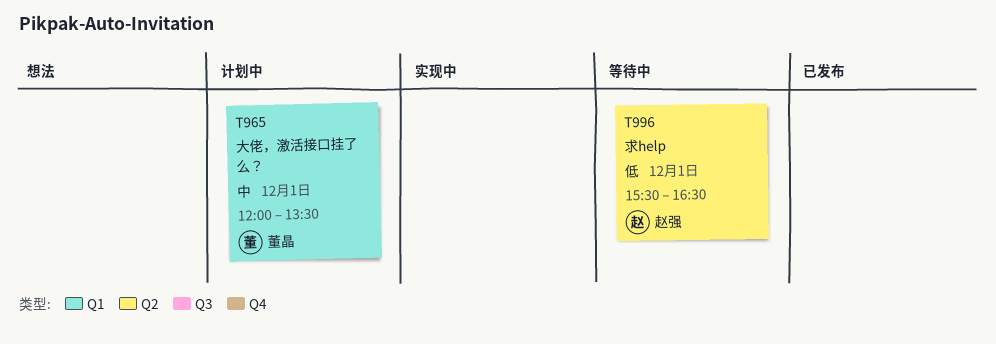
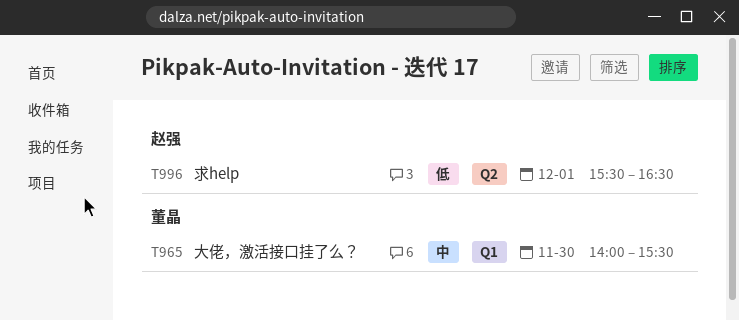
T965, day: Dec 1 -> Nov 30
T965, begins: 12:00 -> 14:00
T965, ends: 13:30 -> 15:30

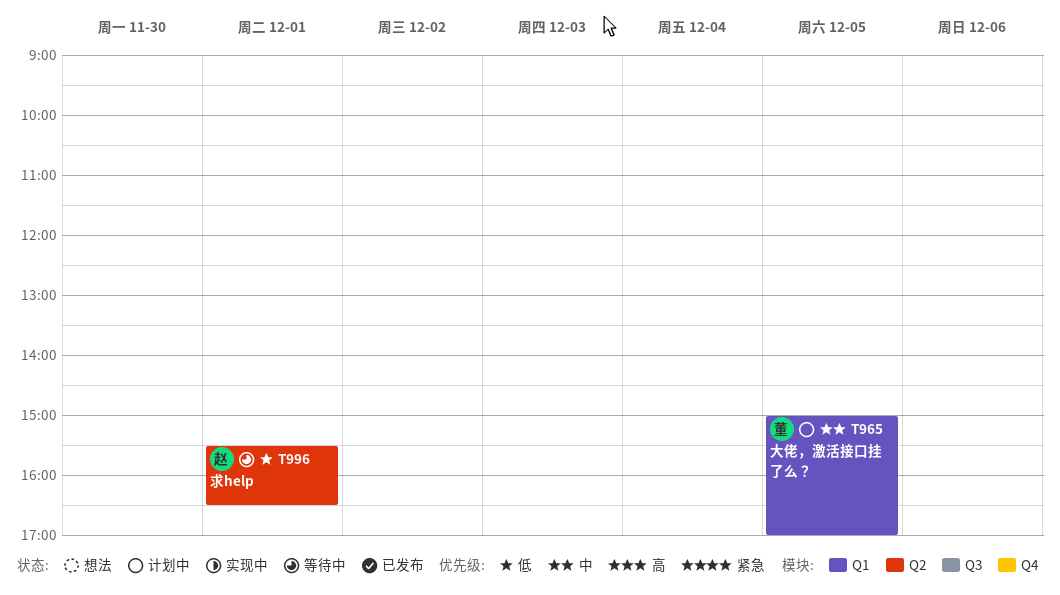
T965, day: Nov 30 -> Dec 5
T965, begins: 14:00 -> 15:00
T965, ends: 15:30 -> 17:00

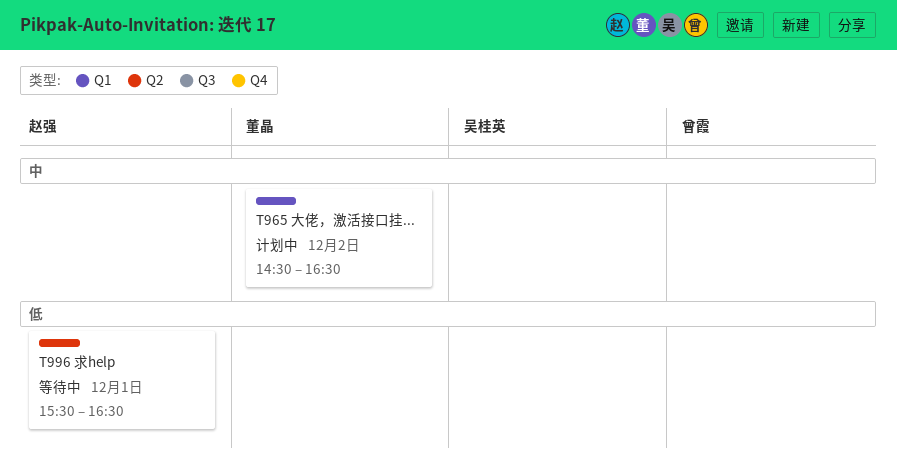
T965, day: Dec 5 -> Dec 2
T965, begins: 15:00 -> 14:30
T965, ends: 17:00 -> 16:30

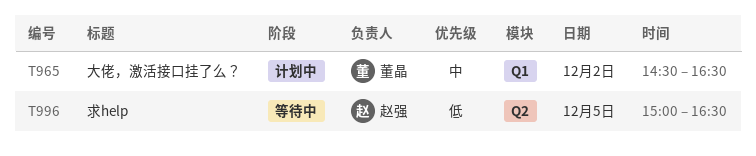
T996, day: Dec 1 -> Dec 5
T996, begins: 15:30 -> 15:00

